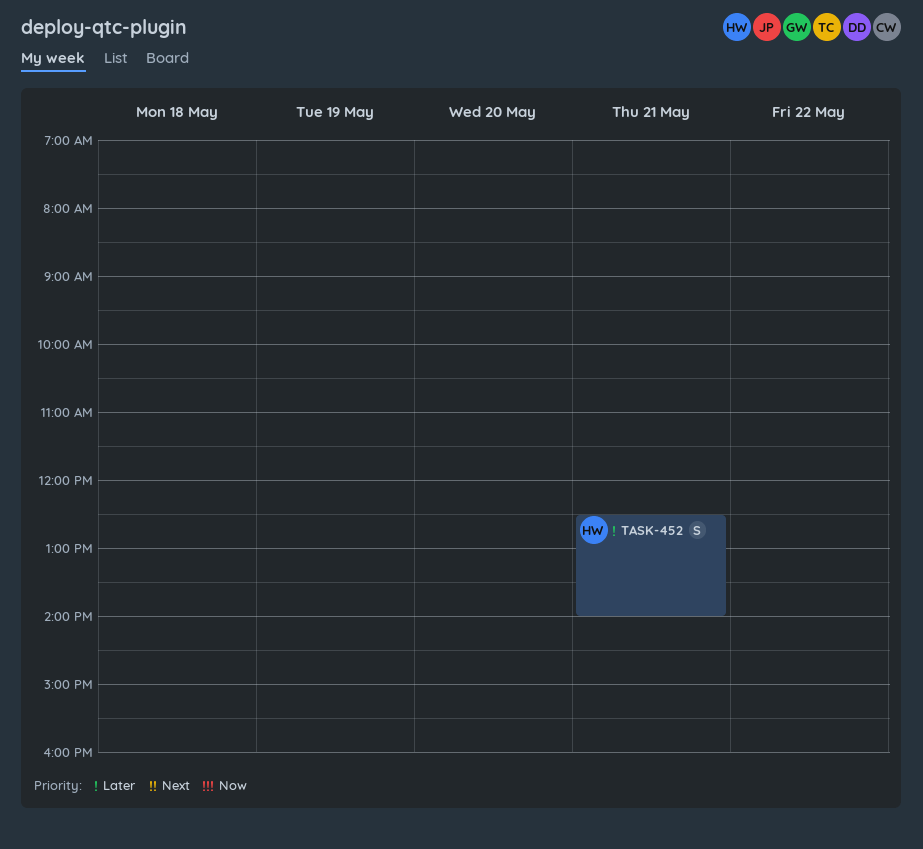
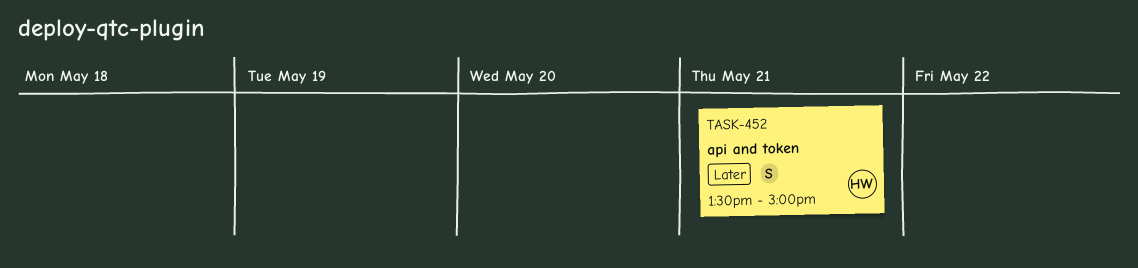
TASK-452, begins: 12:30 -> 13:30
TASK-452, ends: 14:00 -> 15:00

